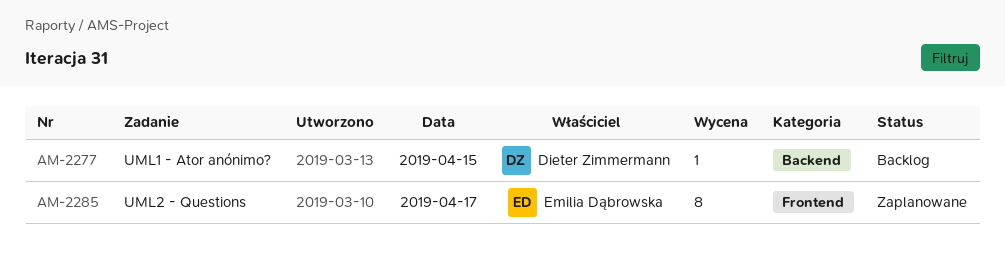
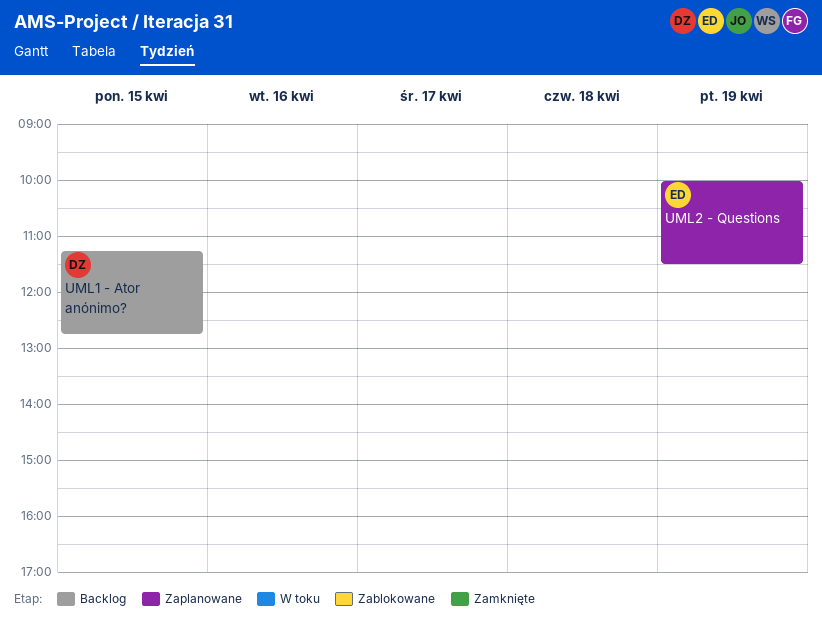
UML2 - Questions, day: Apr 17 -> Apr 19

